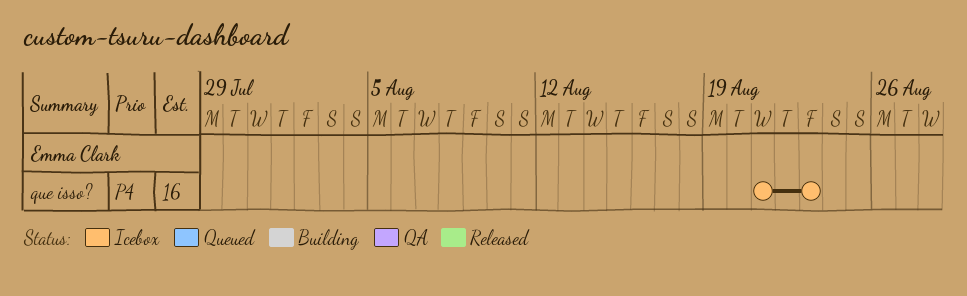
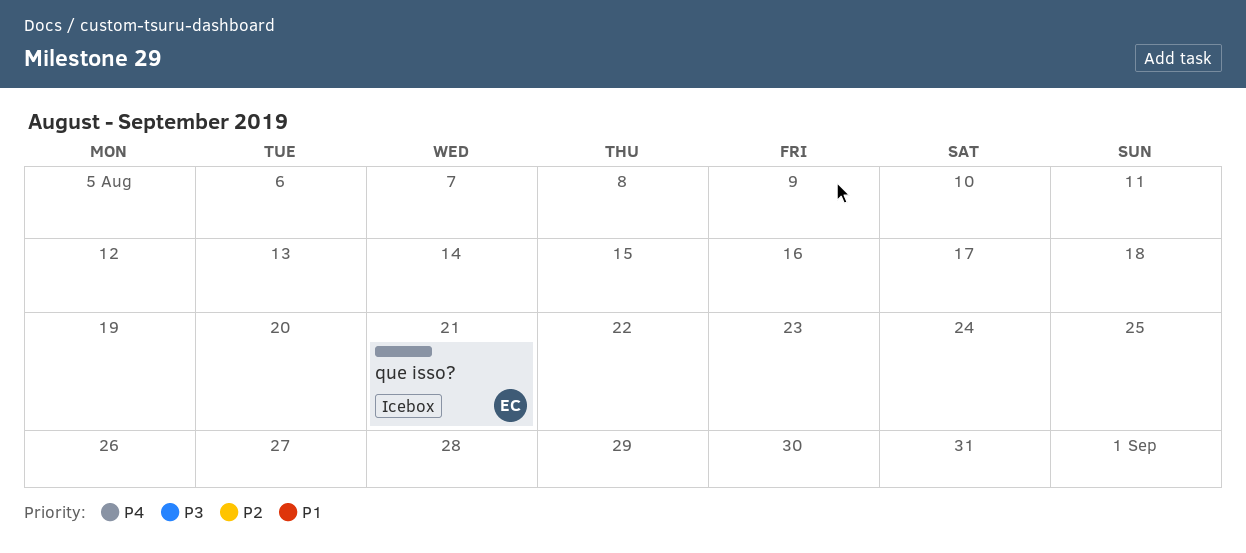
que isso?, due: Aug 23 -> Aug 21

